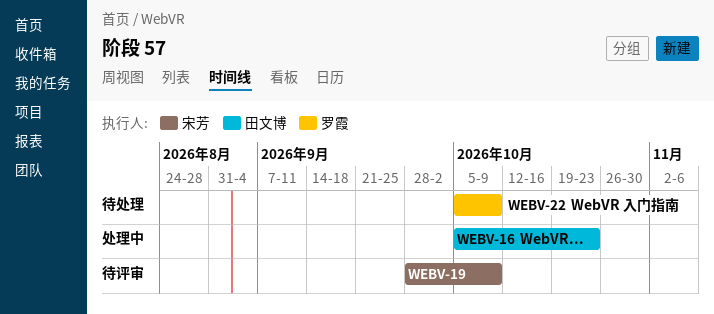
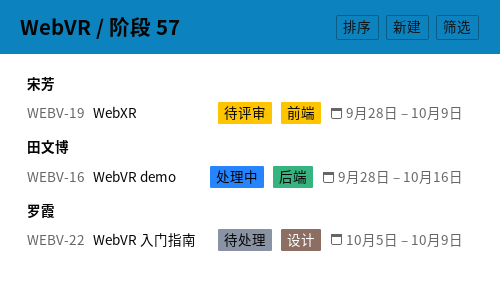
WEBV-16, start: Oct 5 -> Sep 28
WEBV-16, due: Oct 23 -> Oct 16

